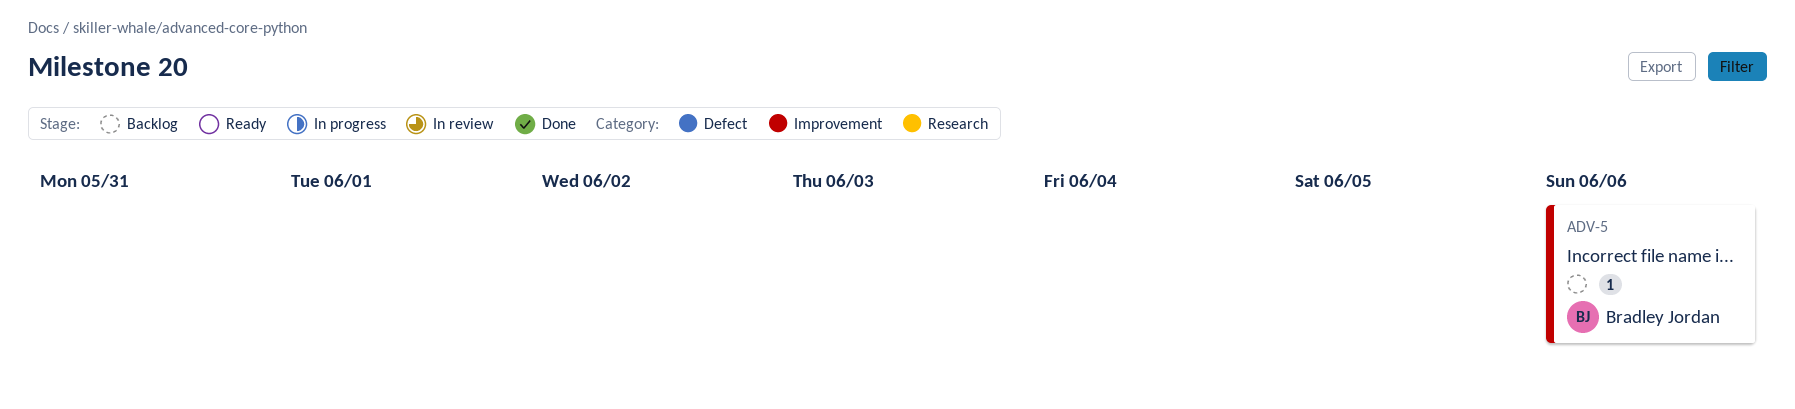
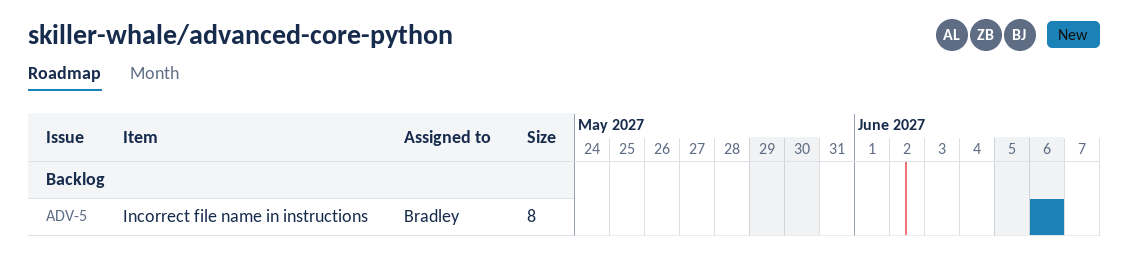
ADV-5, estimate: 1 -> 8

